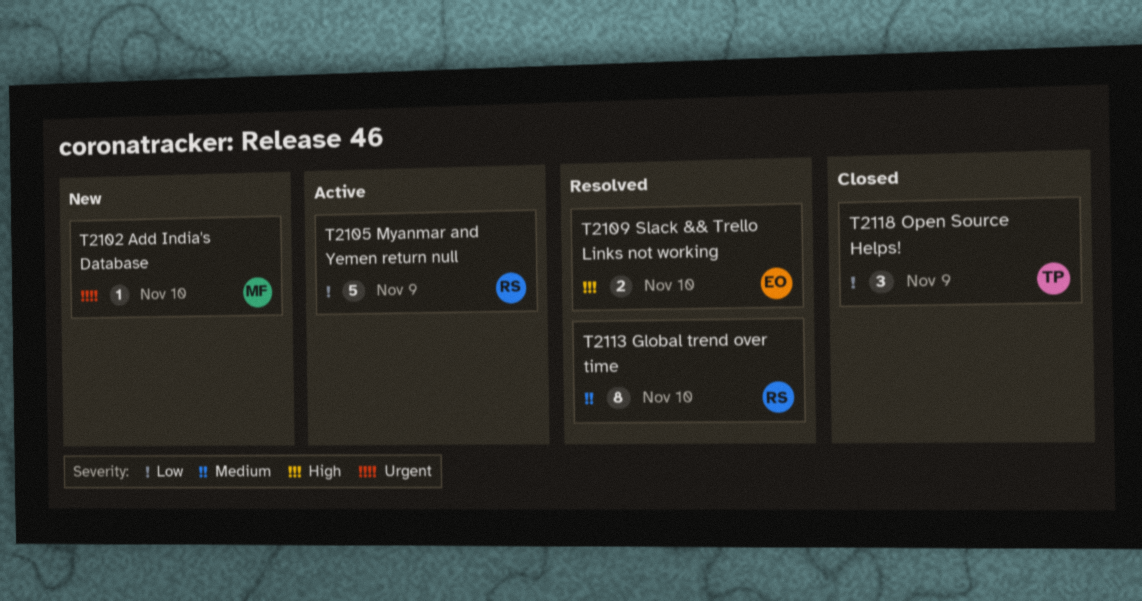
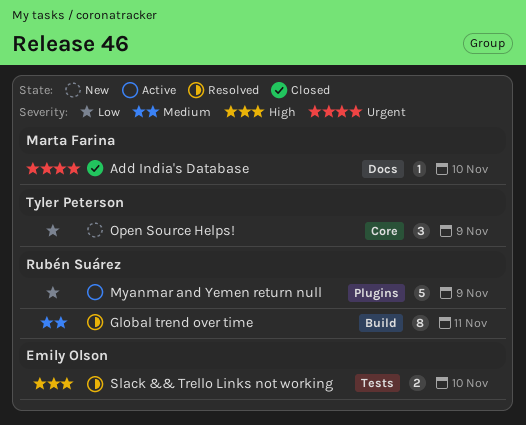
Add India's Database, status: New -> Closed
Global trend over time, due: Nov 10 -> Nov 11
Open Source Helps!, status: Closed -> New

